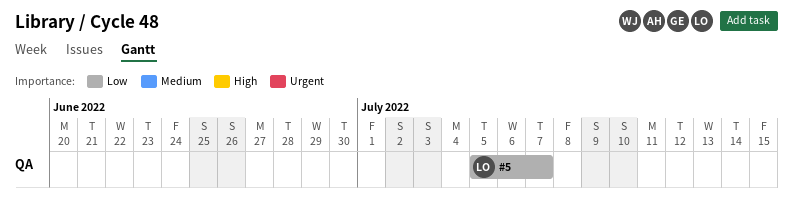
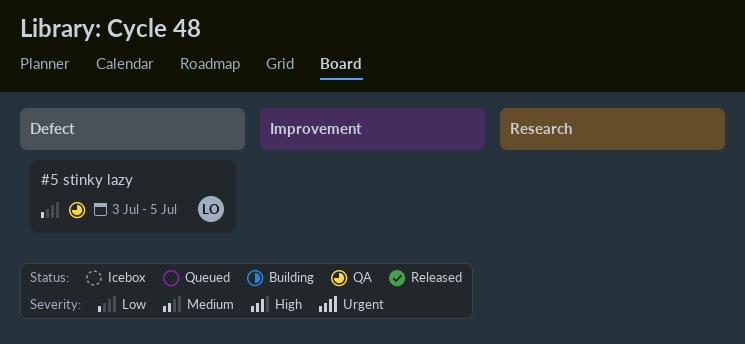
#5, start: Jul 5 -> Jul 3
#5, due: Jul 7 -> Jul 5

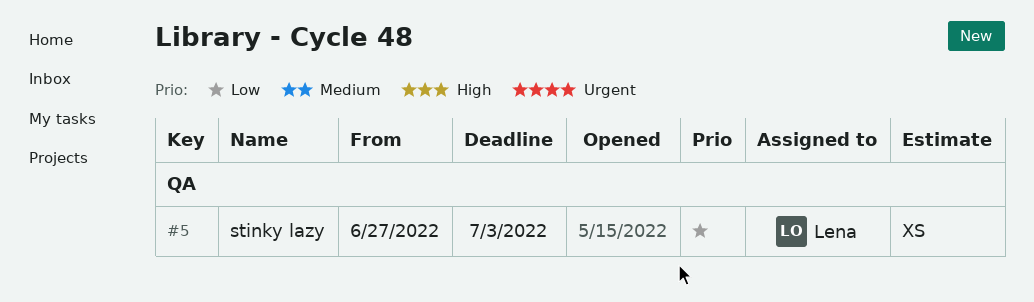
#5, start: Jul 3 -> Jun 27
#5, due: Jul 5 -> Jul 3

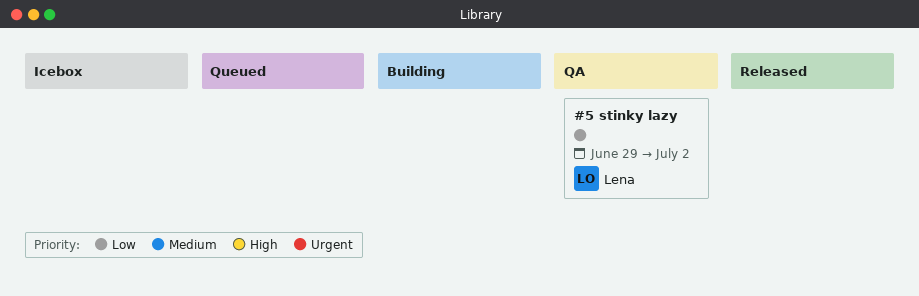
#5, start: Jun 27 -> Jun 29
#5, due: Jul 3 -> Jul 2

